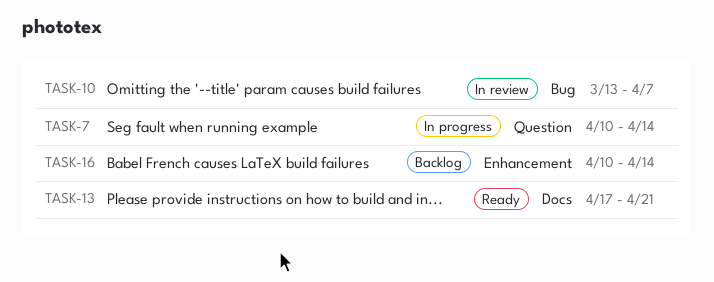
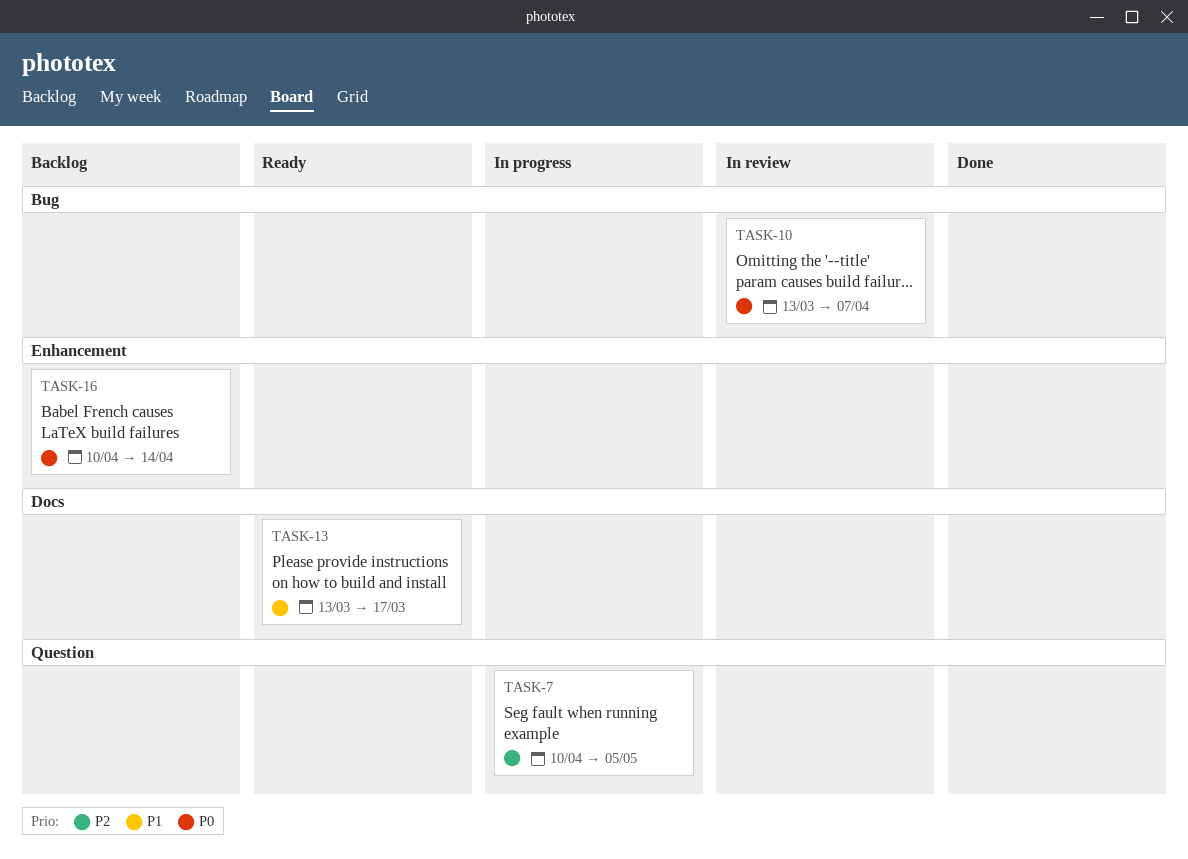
TASK-7, due: Apr 14 -> May 5
TASK-13, start: Apr 17 -> Mar 13
TASK-13, due: Apr 21 -> Mar 17

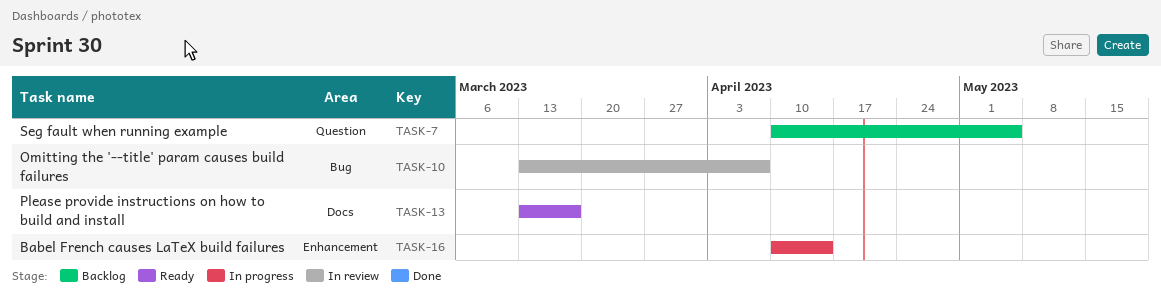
TASK-7, status: In progress -> Backlog
TASK-16, status: Backlog -> In progress

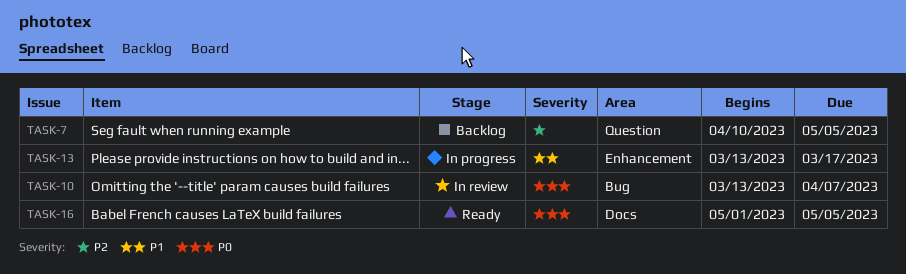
TASK-13, status: Ready -> In progress
TASK-13, label: Docs -> Enhancement
TASK-16, status: In progress -> Ready
TASK-16, label: Enhancement -> Docs
TASK-16, start: Apr 10 -> May 1
TASK-16, due: Apr 14 -> May 5

